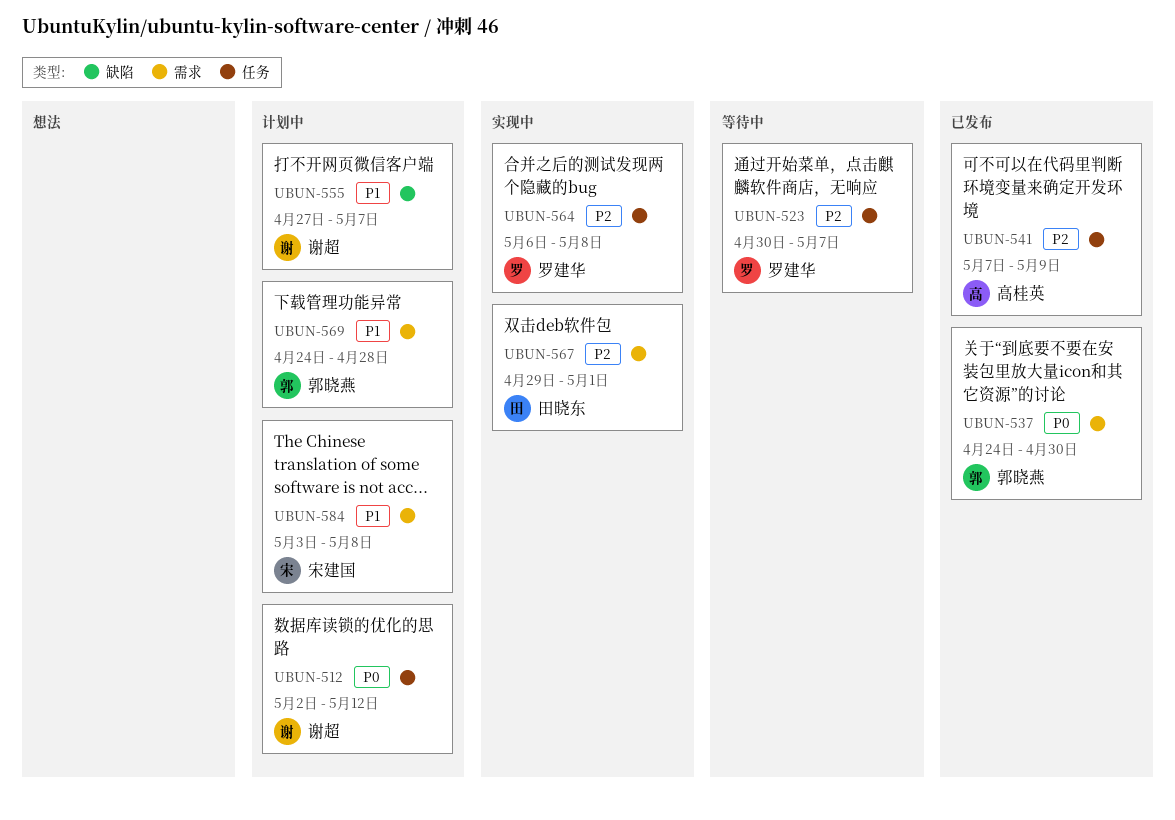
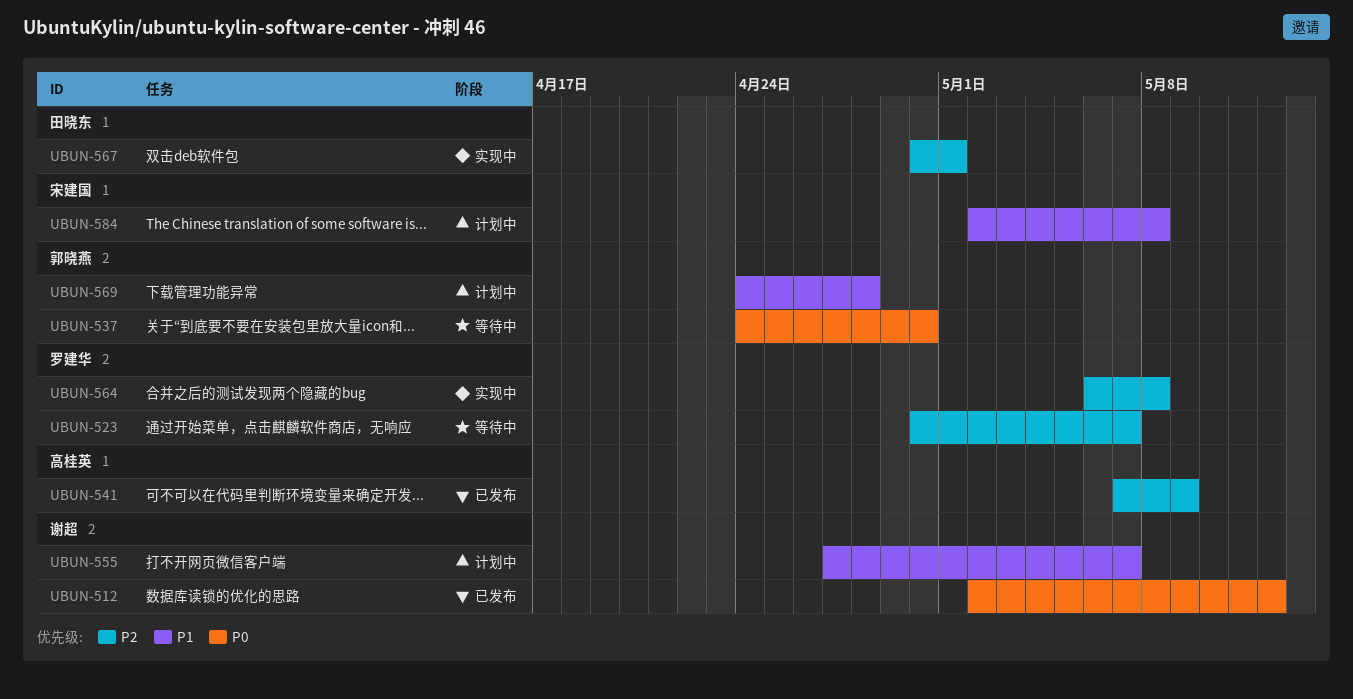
UBUN-512, status: 计划中 -> 已发布
UBUN-537, status: 已发布 -> 等待中
UBUN-567, start: Apr 29 -> Apr 30
UBUN-584, start: May 3 -> May 2

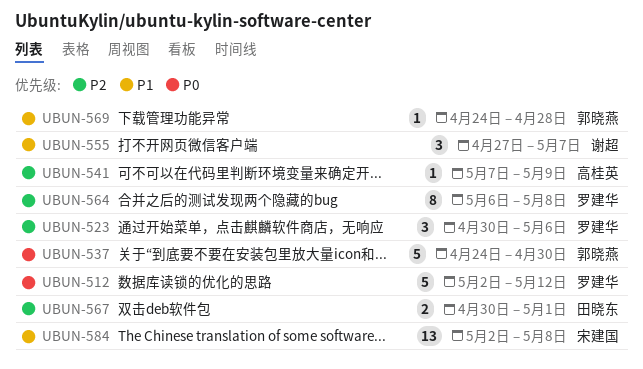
UBUN-512, owner: 谢超 -> 罗建华
UBUN-523, due: May 7 -> May 6

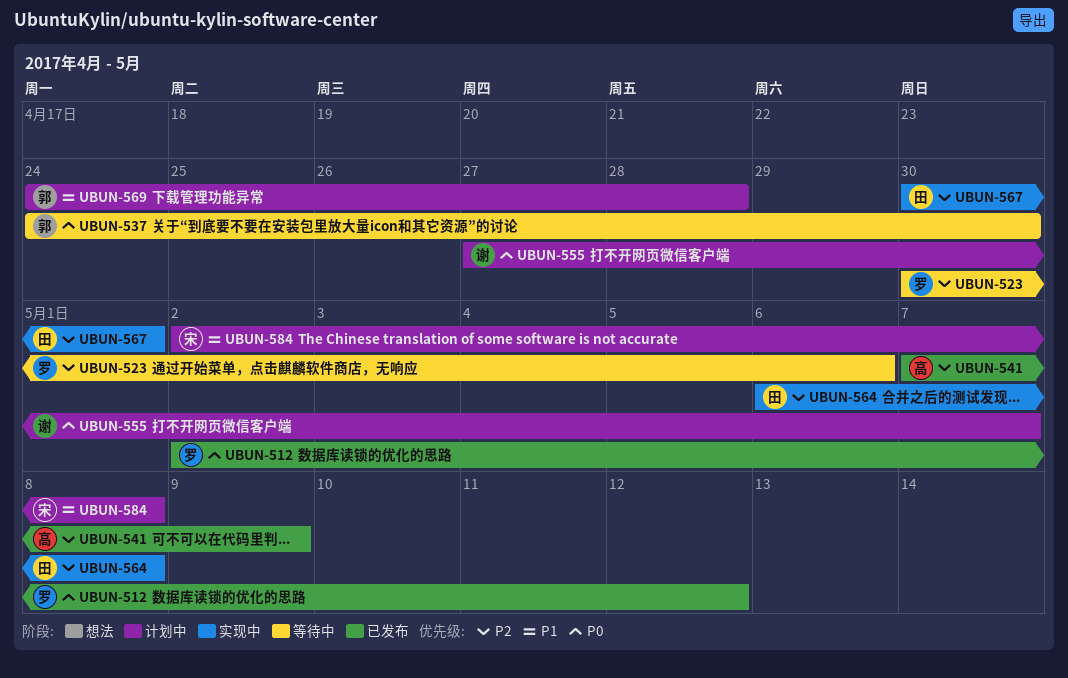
UBUN-555, priority: P1 -> P0
UBUN-564, owner: 罗建华 -> 田晓东

